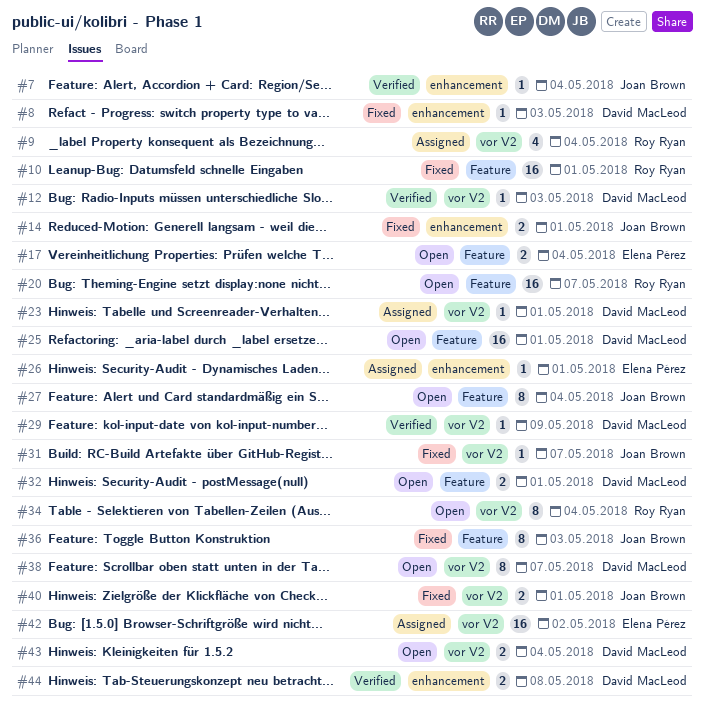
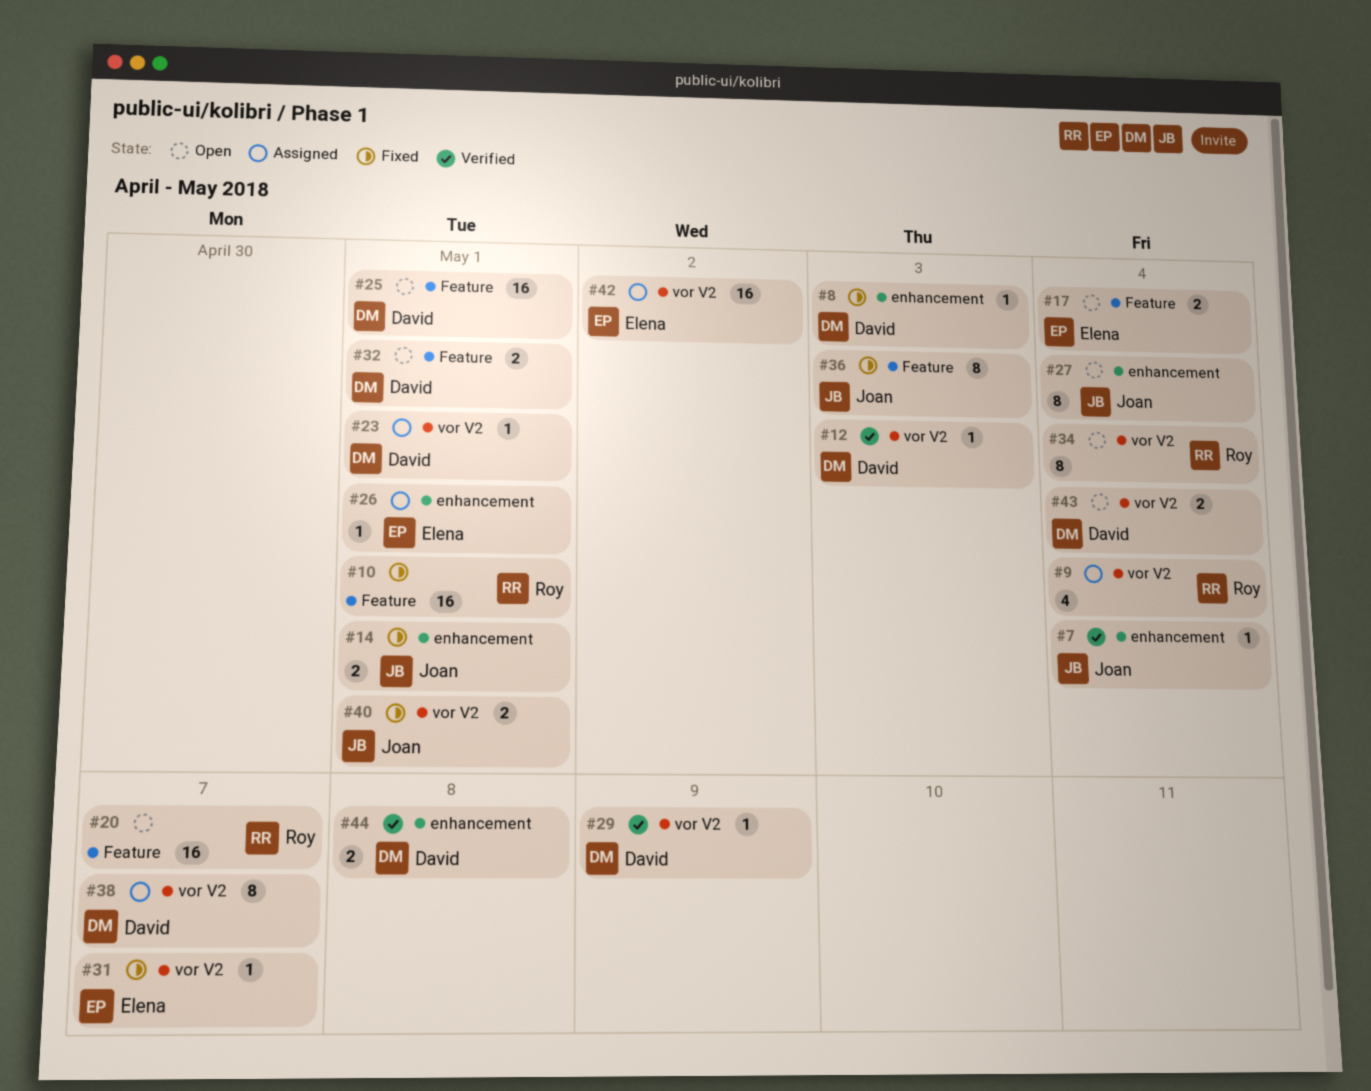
#27, label: Feature -> enhancement
#31, owner: Joan Brown -> Elena Pérez
#38, status: Open -> Assigned

